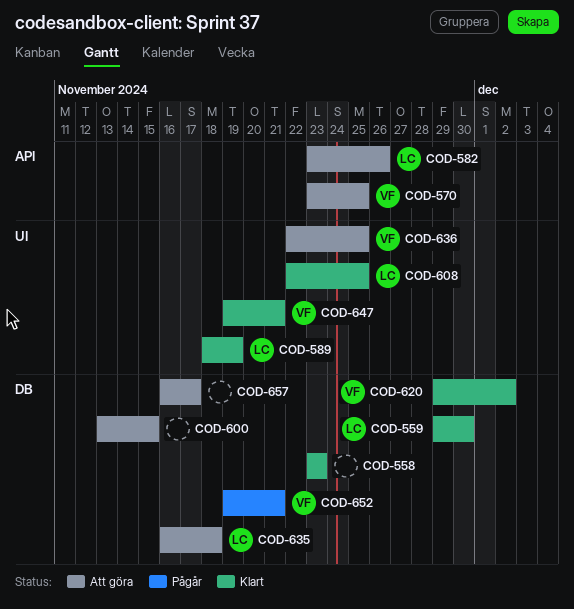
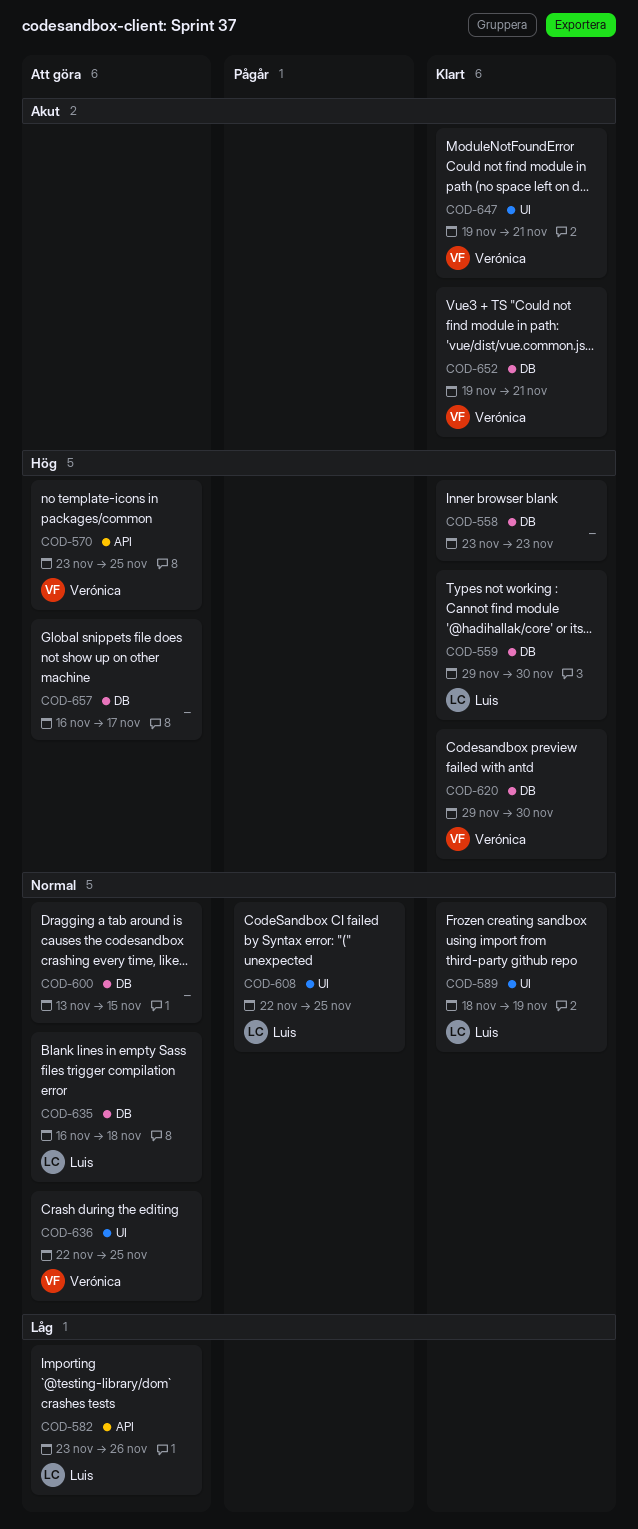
COD-608, status: Klart -> Pågår
COD-620, due: Dec 2 -> Nov 30
COD-652, status: Pågår -> Klart

